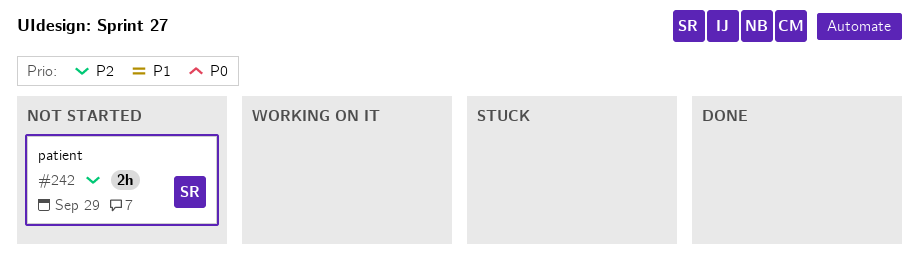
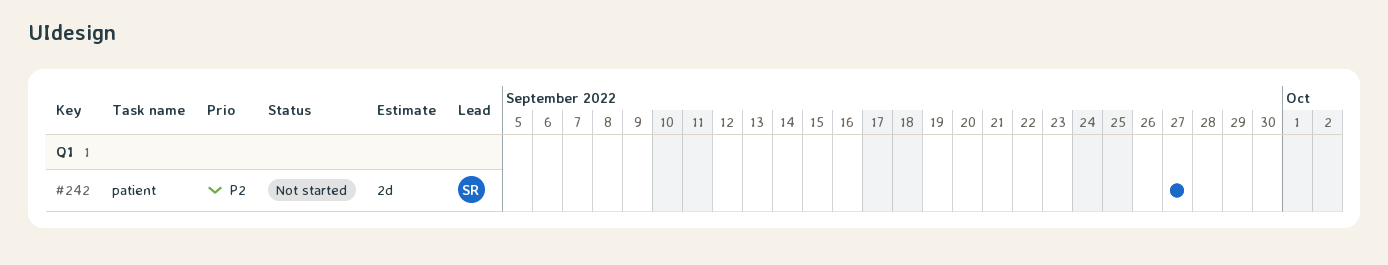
#242, estimate: 2h -> 2d
#242, due: Sep 29 -> Sep 27

